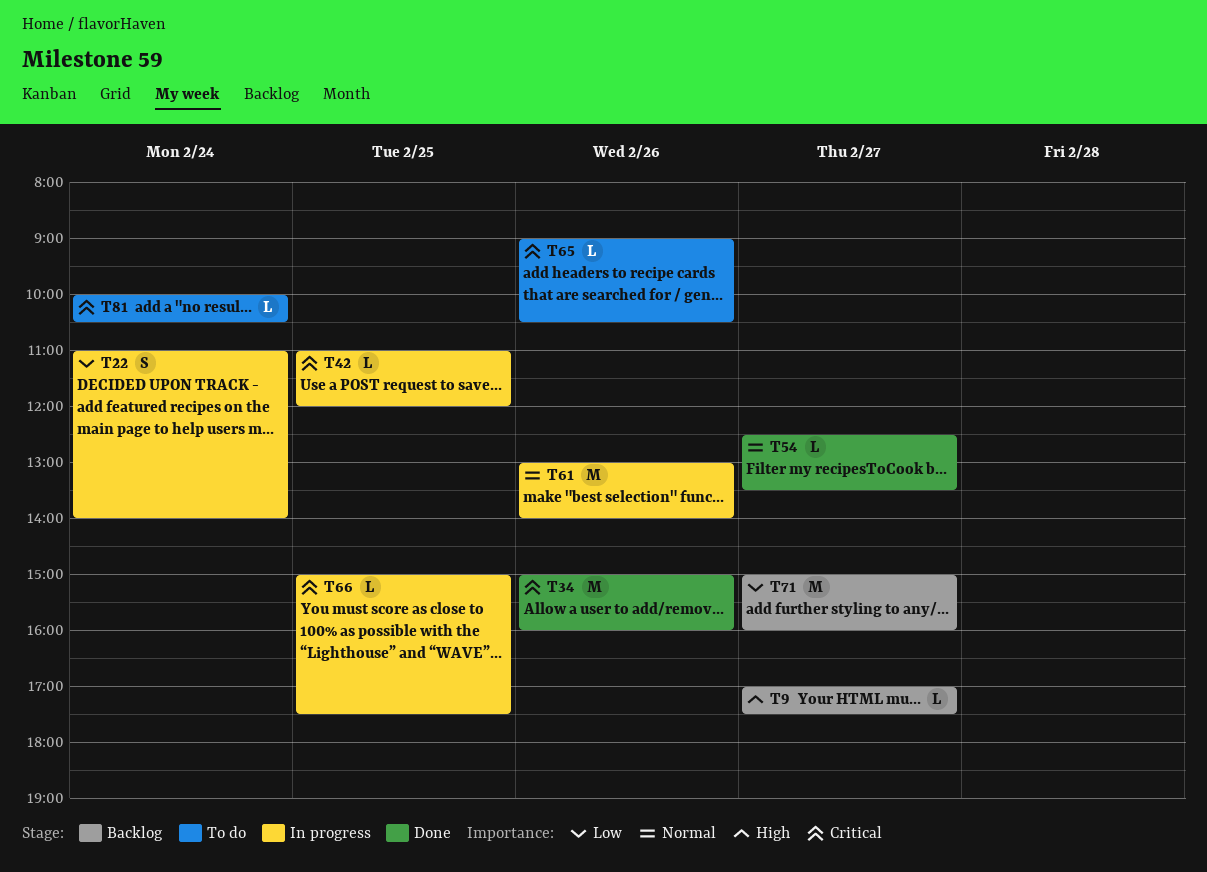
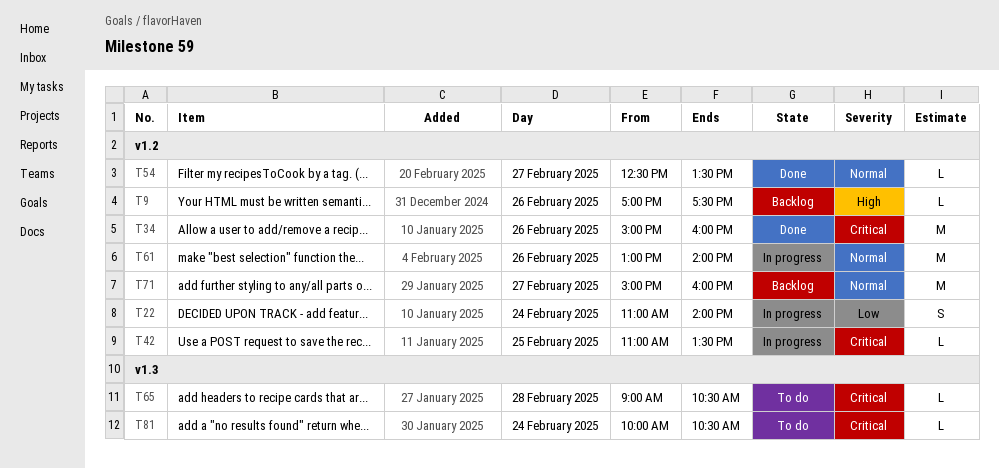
T9, day: Feb 27 -> Feb 26
T42, ends: 12:00 -> 13:30
T65, day: Feb 26 -> Feb 28
T66: present -> none
T71, priority: Low -> Normal

